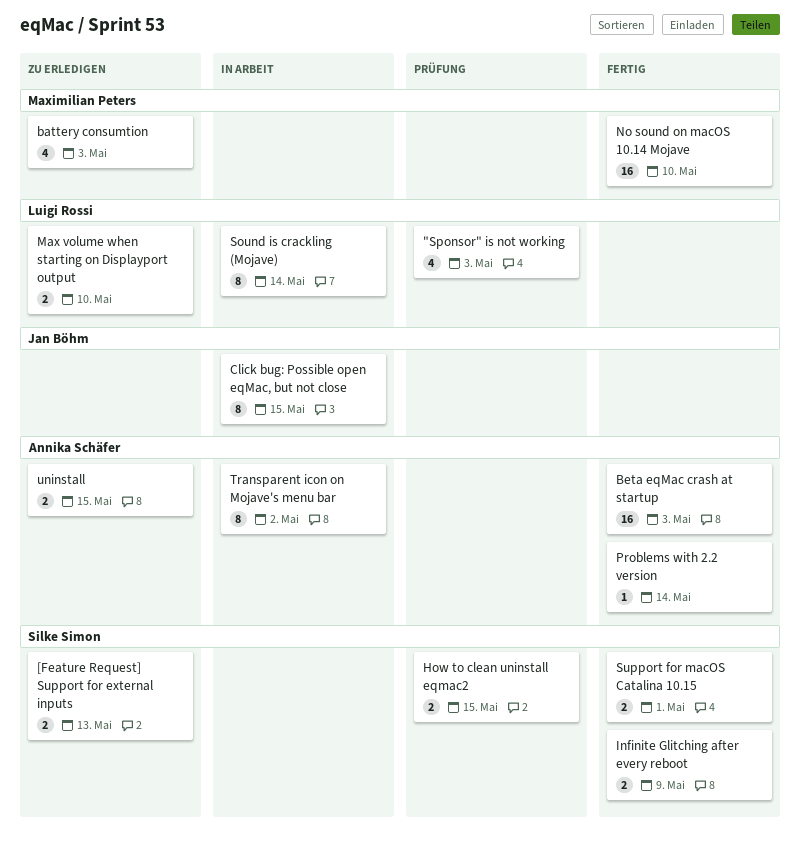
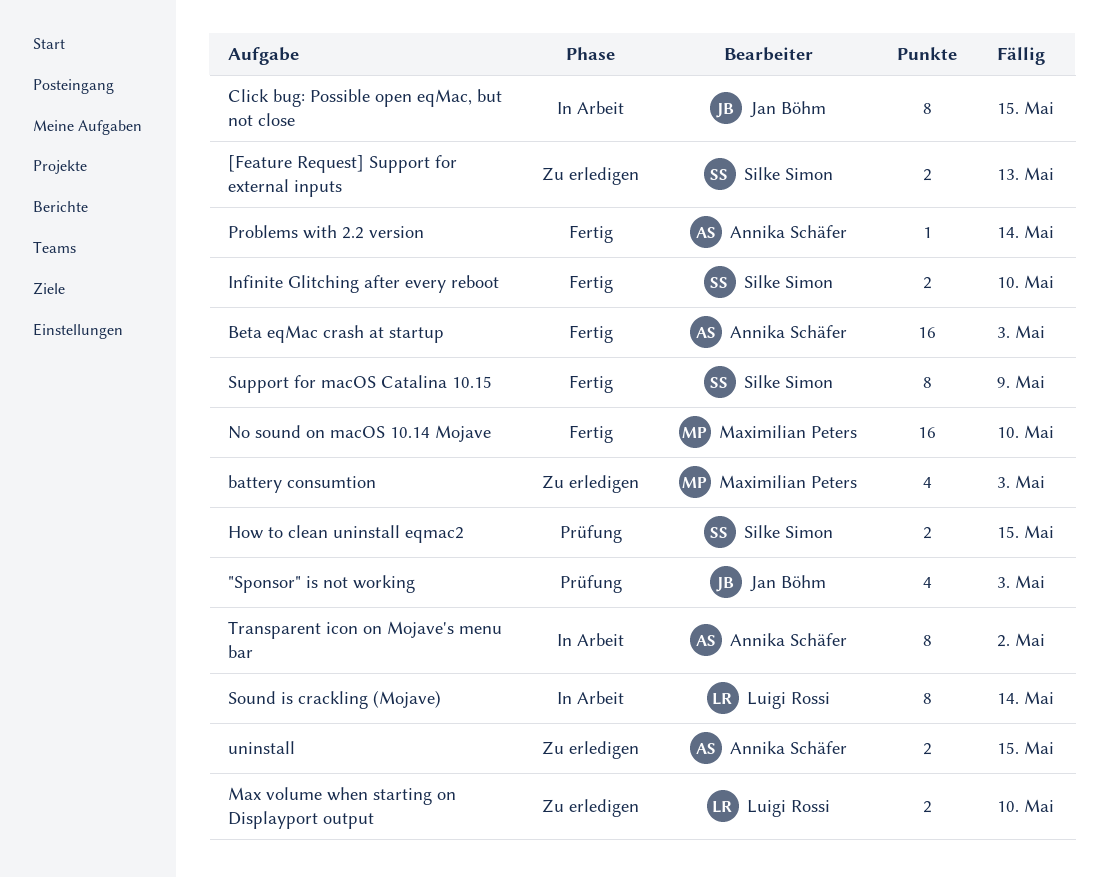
"Sponsor" is not working, owner: Luigi Rossi -> Jan Böhm
Infinite Glitching after every reboot, due: May 9 -> May 10
Support for macOS Catalina 10.15, estimate: 2 -> 8
Support for macOS Catalina 10.15, due: May 1 -> May 9

